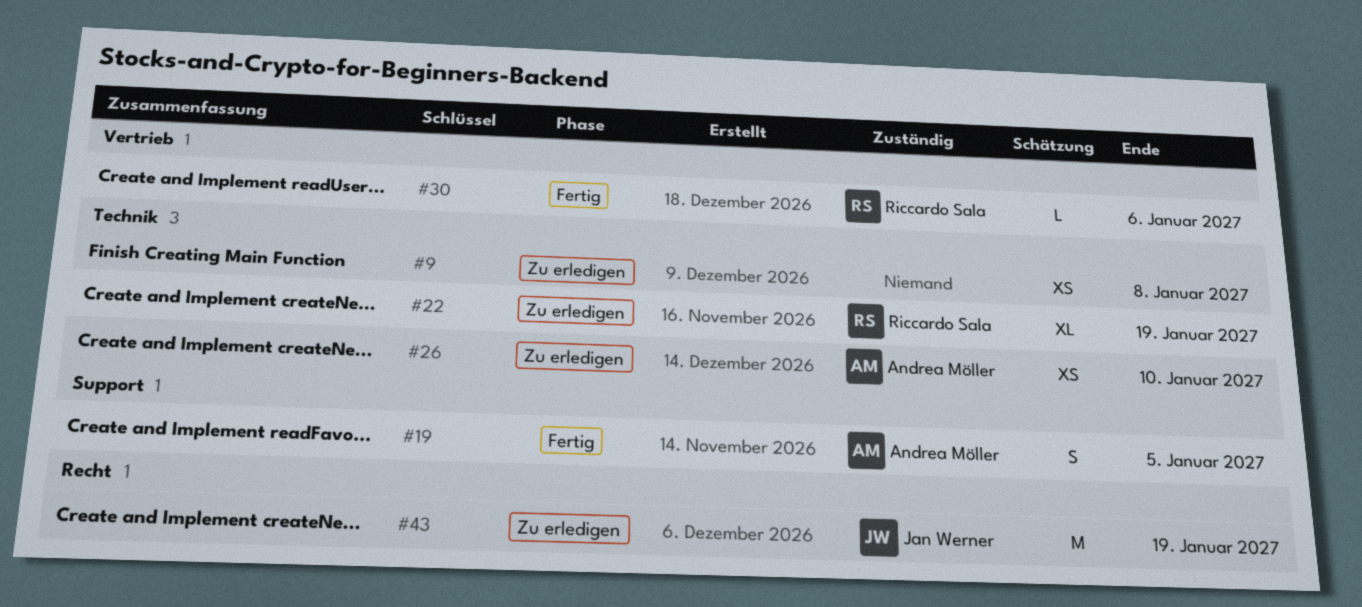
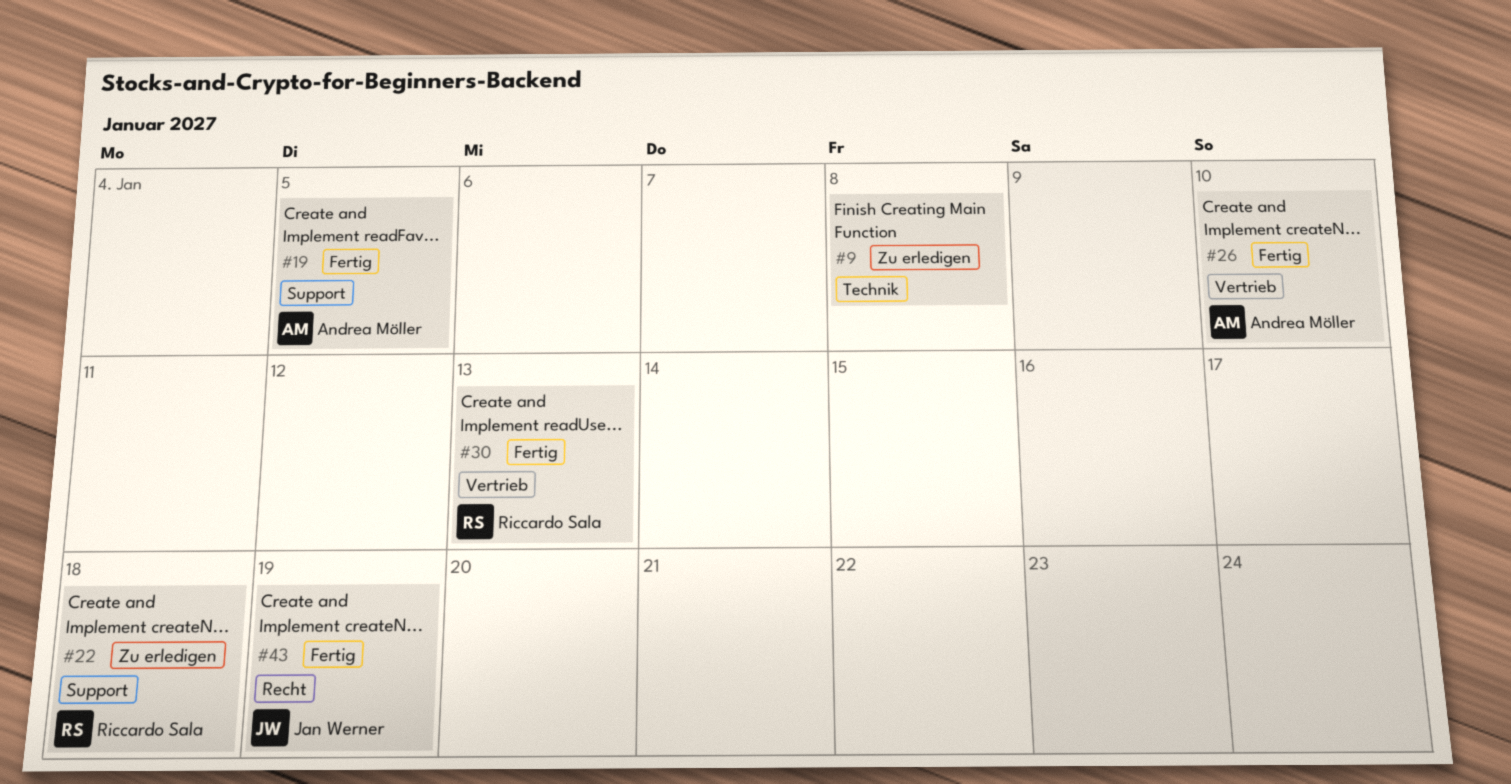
#22, label: Technik -> Support
#22, due: Jan 19 -> Jan 18
#26, status: Zu erledigen -> Fertig
#26, label: Technik -> Vertrieb
#30, due: Jan 6 -> Jan 13
#43, status: Zu erledigen -> Fertig

